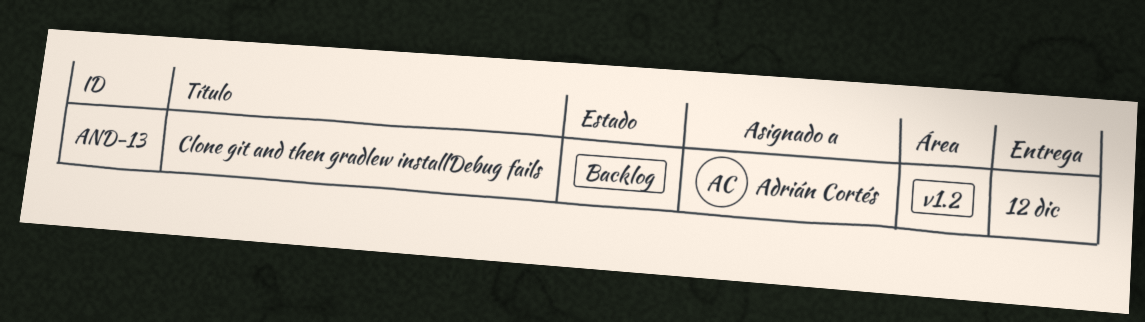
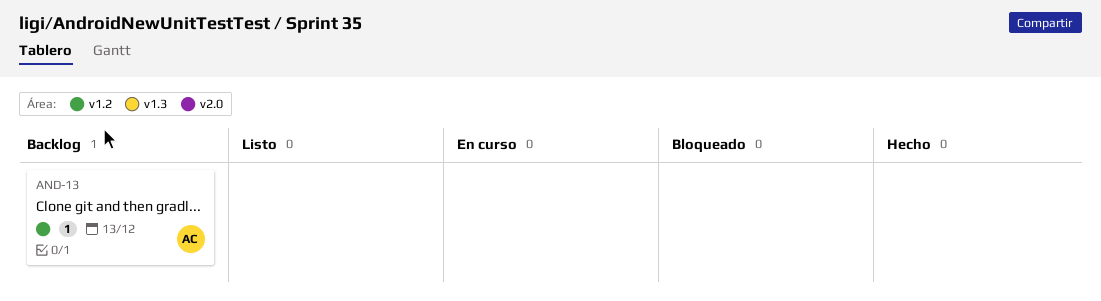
AND-13, due: Dec 12 -> Dec 13

